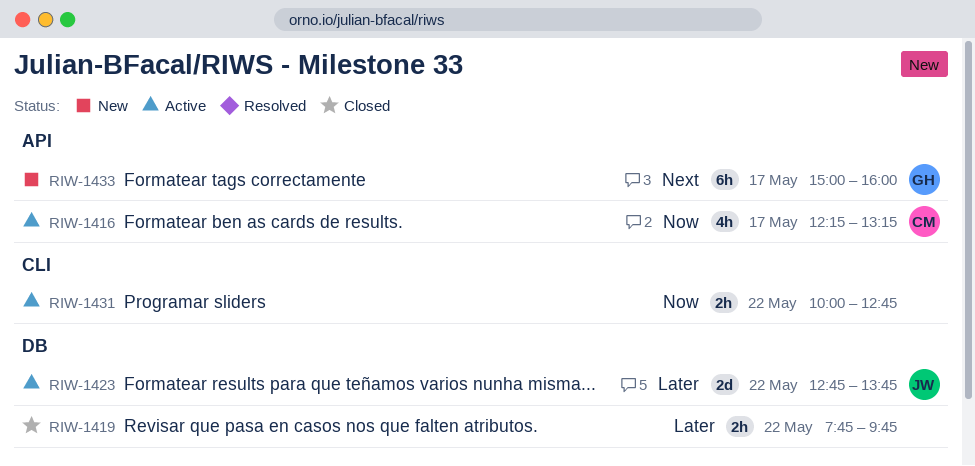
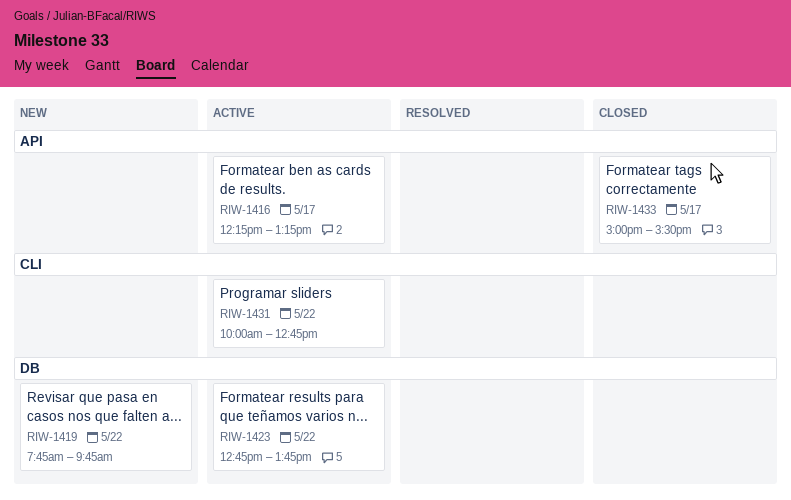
RIW-1419, status: Closed -> New
RIW-1433, status: New -> Closed
RIW-1433, ends: 16:00 -> 15:30

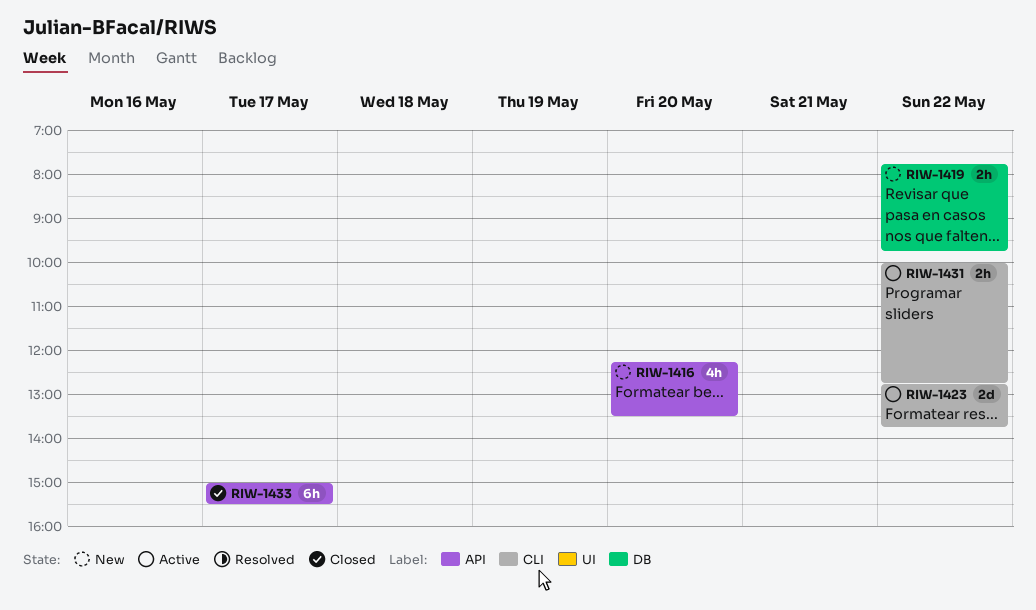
RIW-1416, status: Active -> New
RIW-1416, day: May 17 -> May 20
RIW-1416, ends: 13:15 -> 13:30
RIW-1423, label: DB -> CLI

